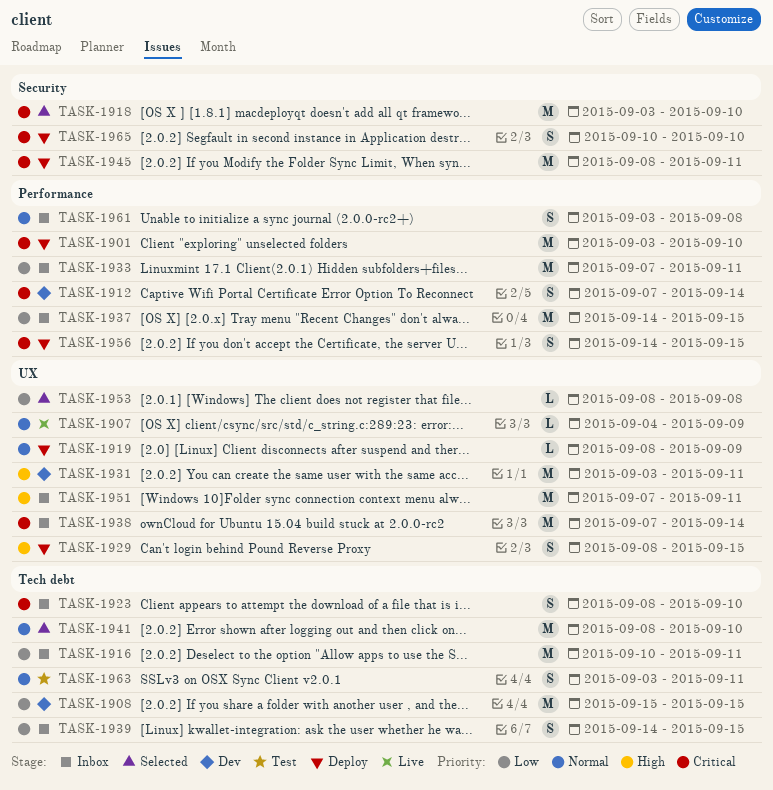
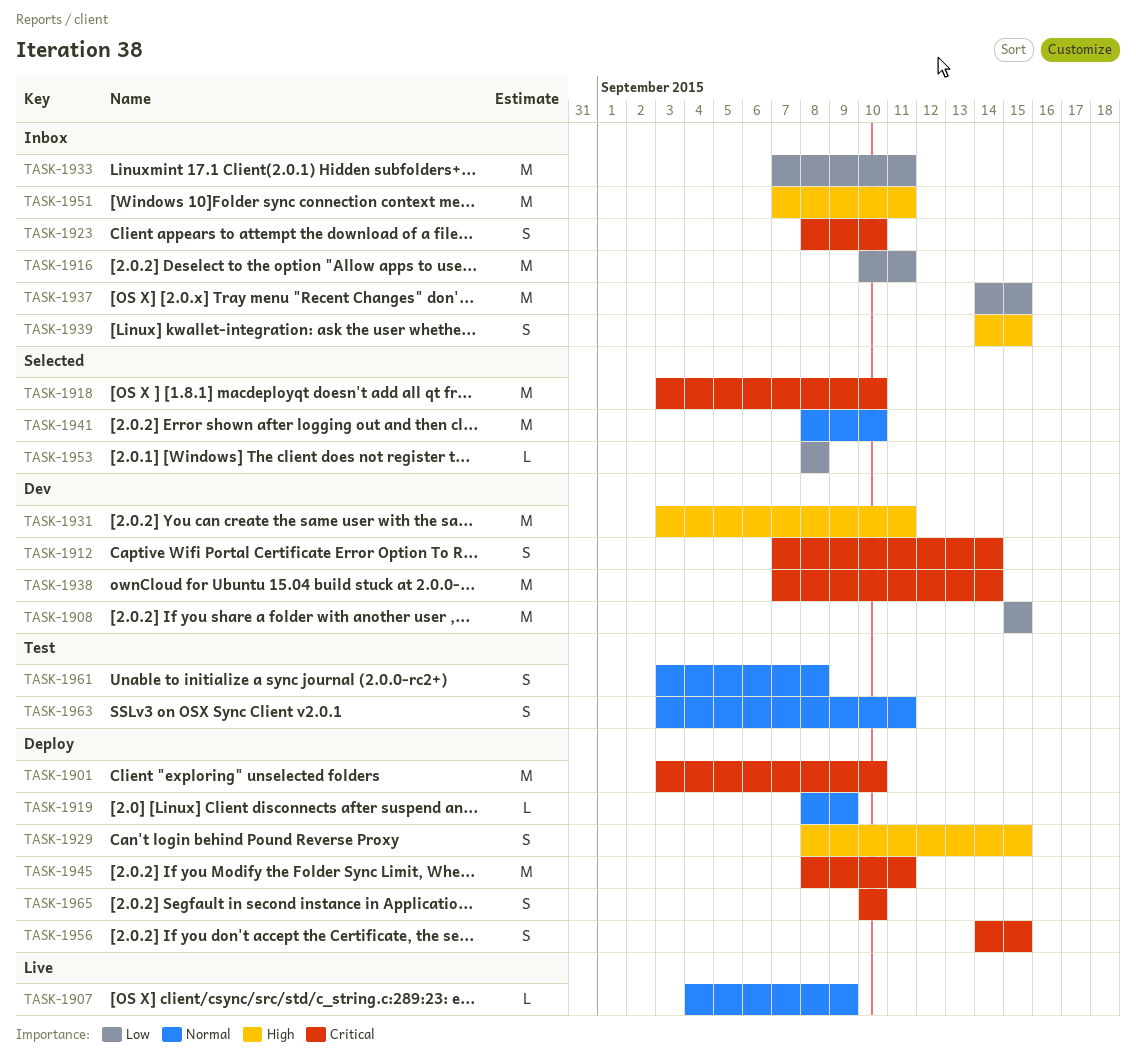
TASK-1938, status: Inbox -> Dev
TASK-1939, priority: Low -> High
TASK-1961, status: Inbox -> Test

